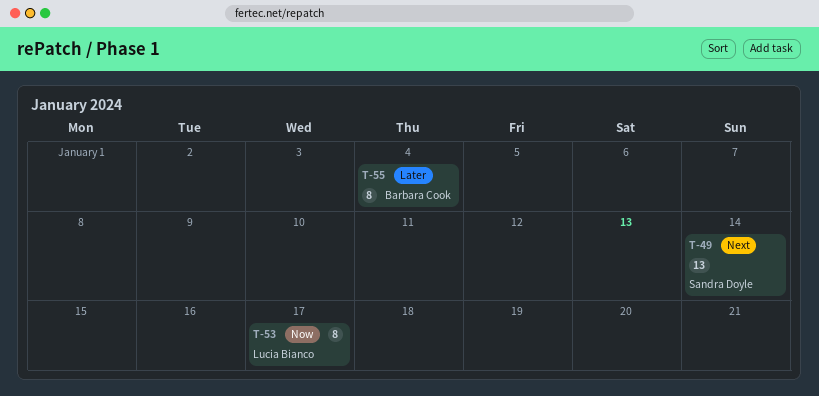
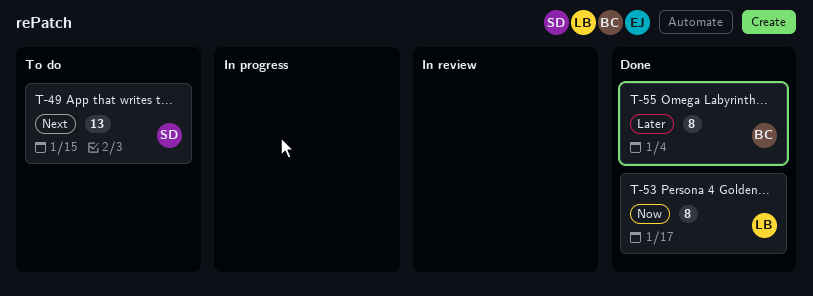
T-49, due: Jan 14 -> Jan 15

